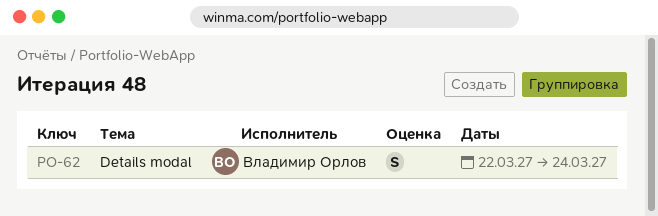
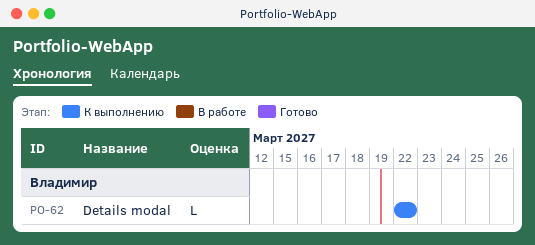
PO-62, estimate: S -> L
PO-62, due: Mar 24 -> Mar 22

